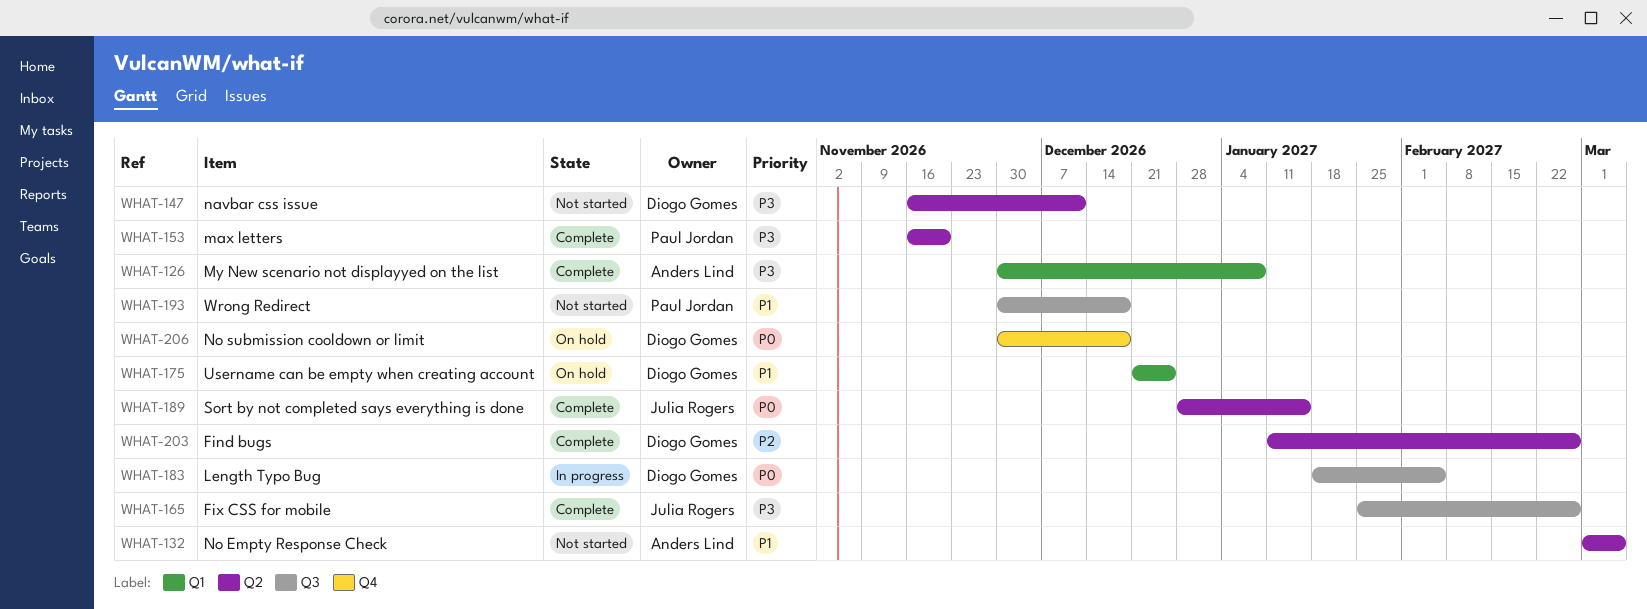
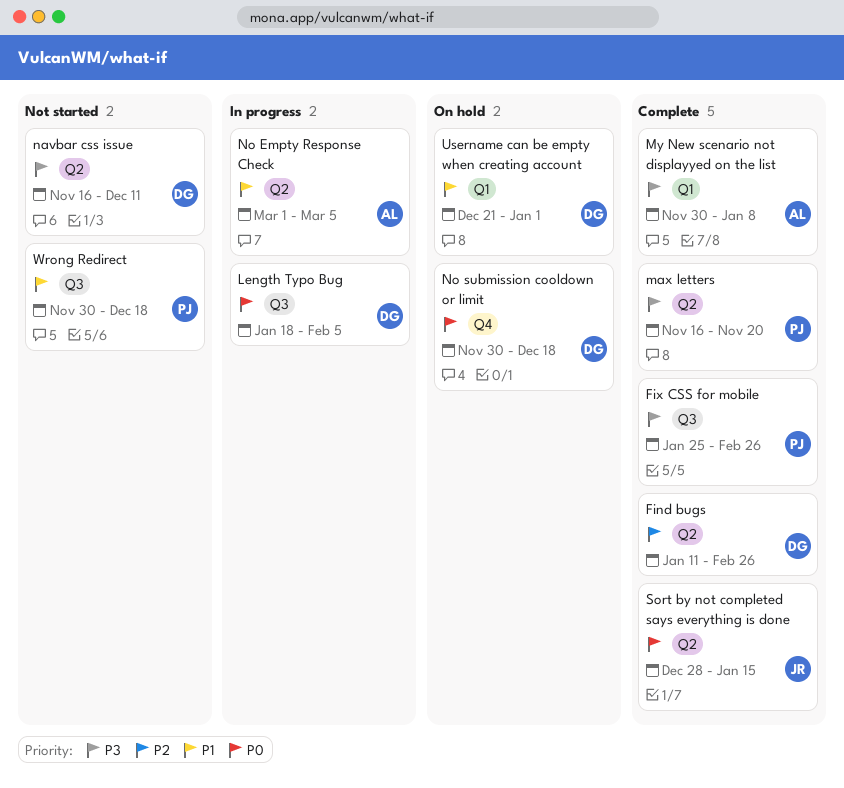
Fix CSS for mobile, owner: Julia Rogers -> Paul Jordan
No Empty Response Check, status: Not started -> In progress
Username can be empty when creating account, due: Dec 25 -> Jan 1

